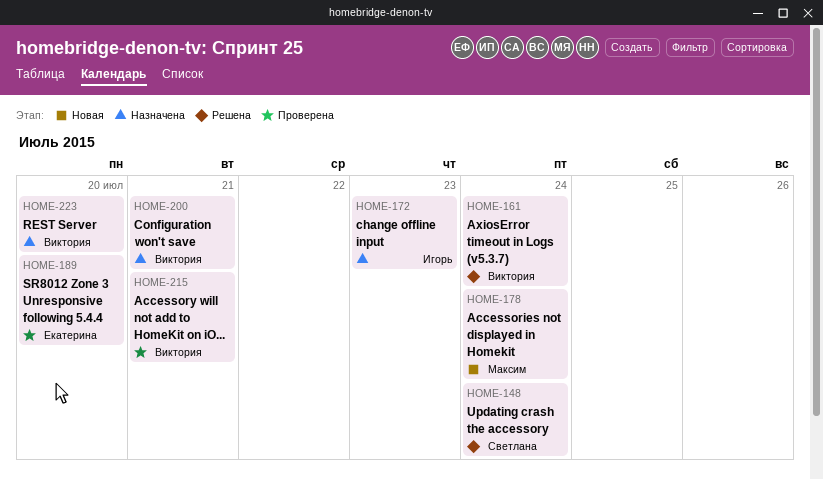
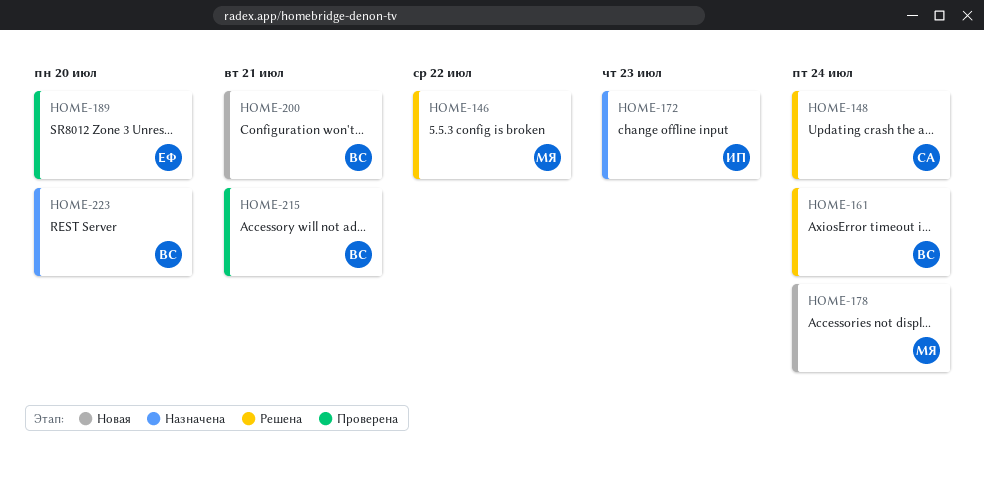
HOME-146: none -> present
HOME-200, status: Назначена -> Новая

